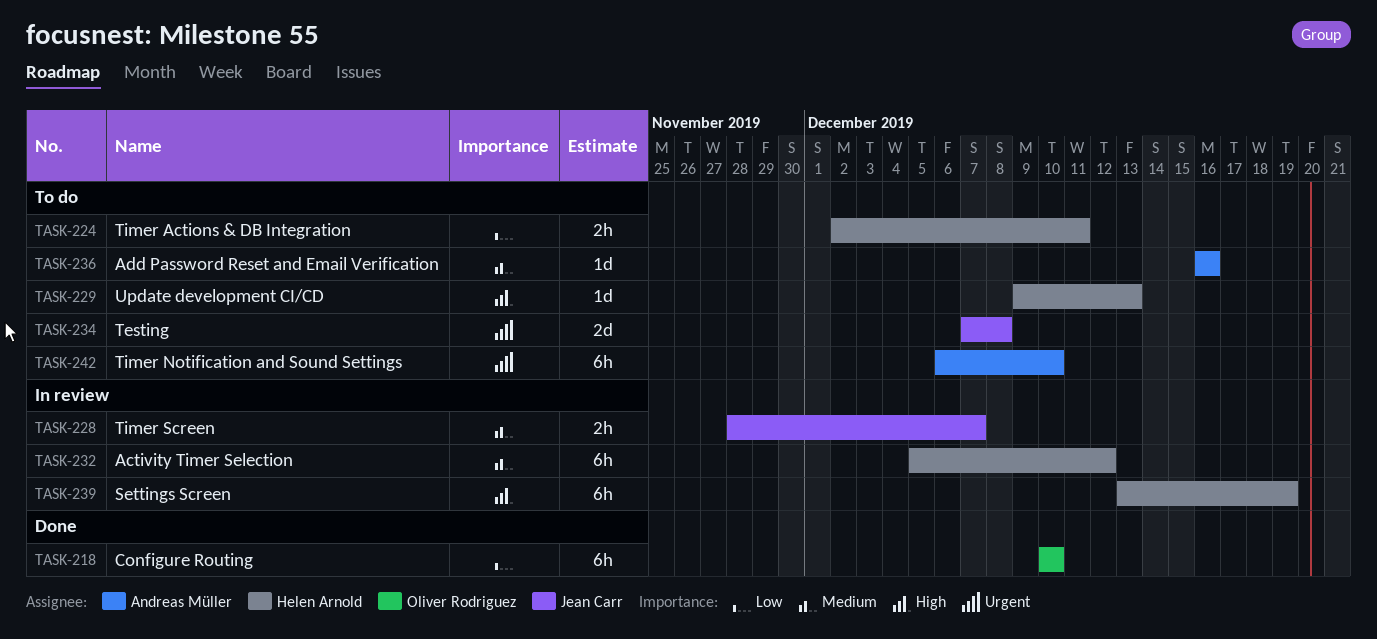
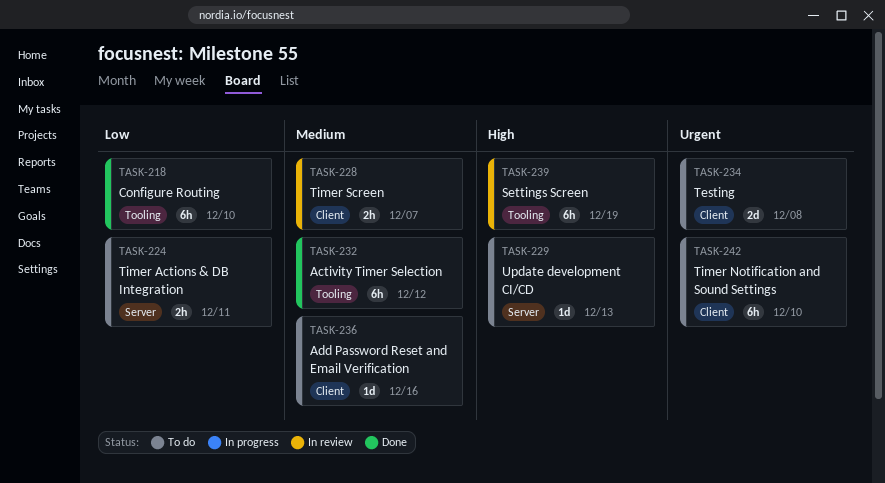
TASK-232, status: In review -> Done

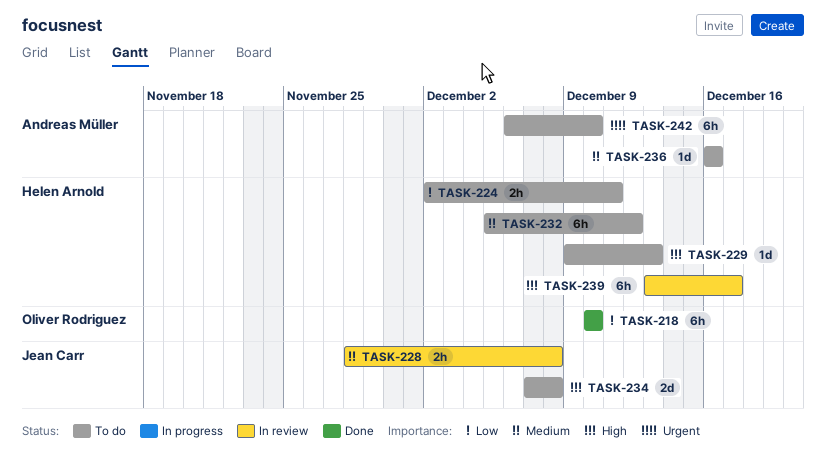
TASK-228, due: Dec 7 -> Dec 8
TASK-232, status: Done -> To do
TASK-234, priority: Urgent -> High
TASK-239, due: Dec 19 -> Dec 17

